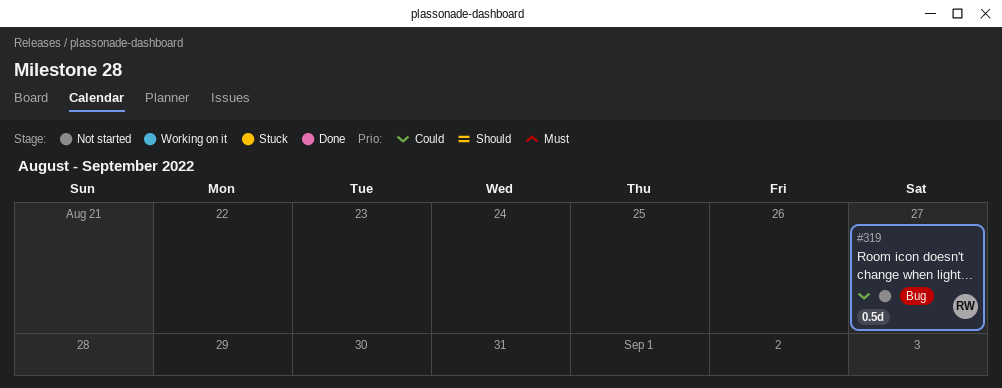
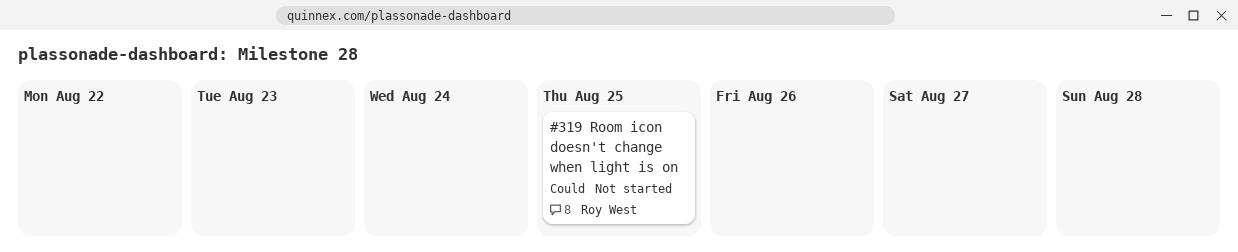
#319, due: Aug 27 -> Aug 25

